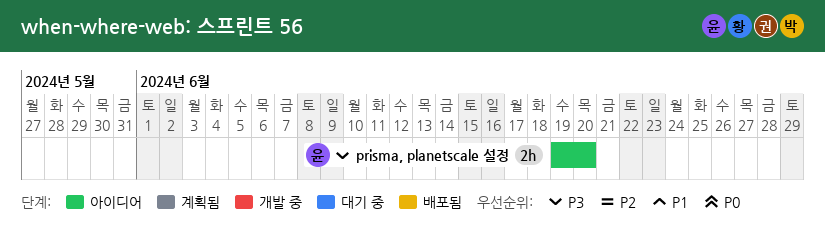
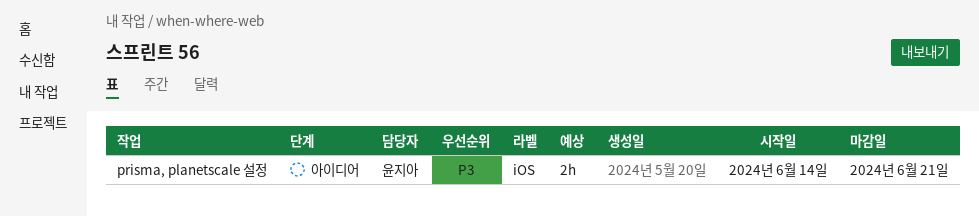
prisma, planetscale 설정, start: Jun 19 -> Jun 14
prisma, planetscale 설정, due: Jun 20 -> Jun 21

